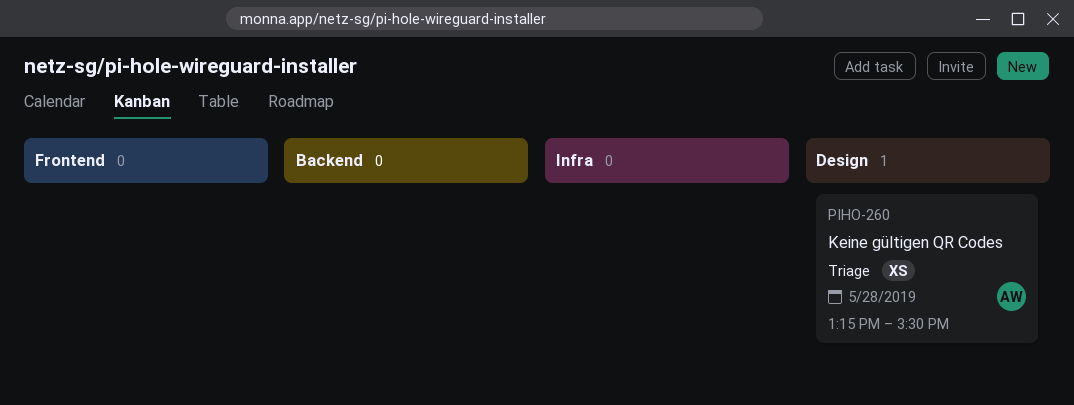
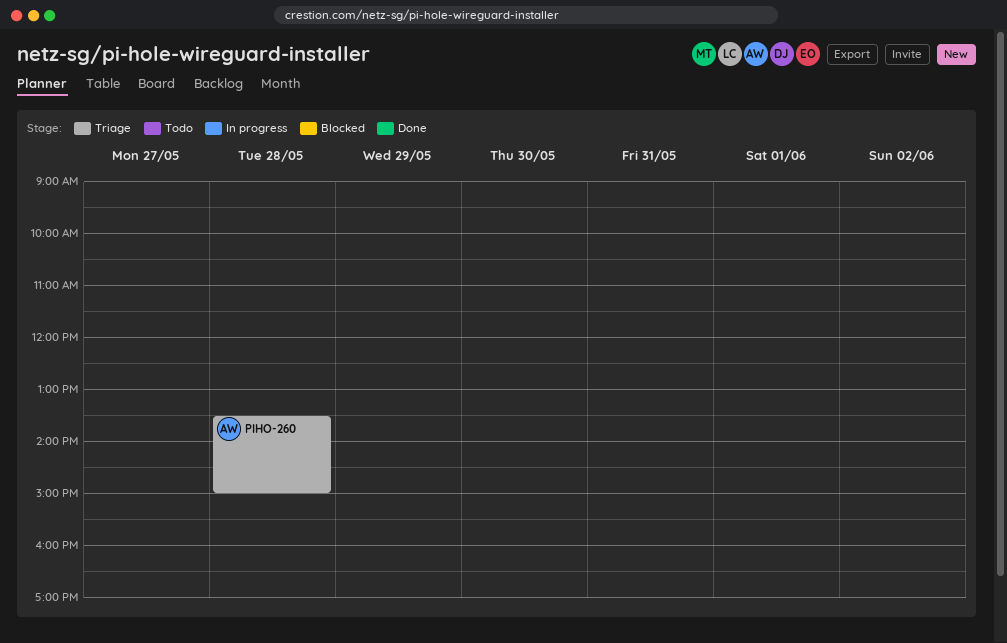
PIHO-260, begins: 13:15 -> 13:30
PIHO-260, ends: 15:30 -> 15:00

